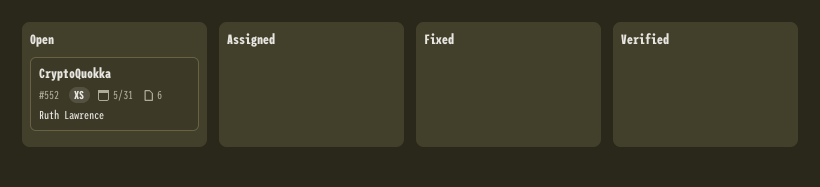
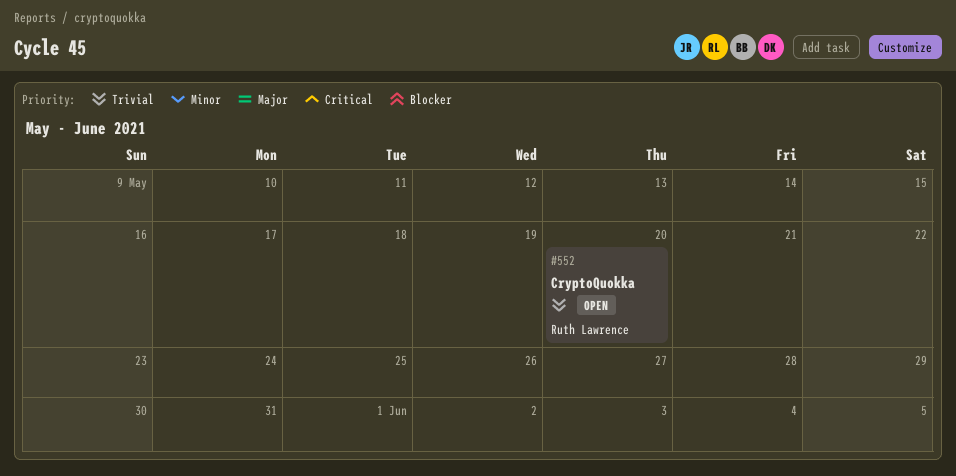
#552, due: May 31 -> May 20

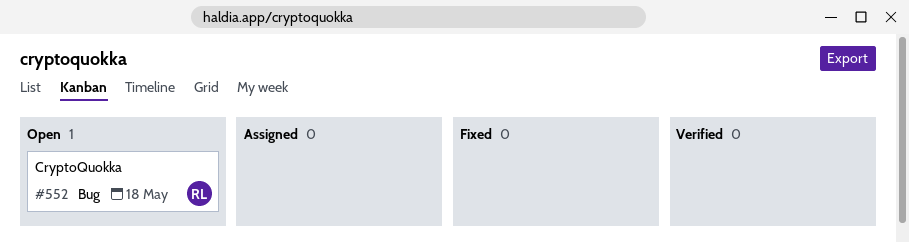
#552, due: May 20 -> May 18

